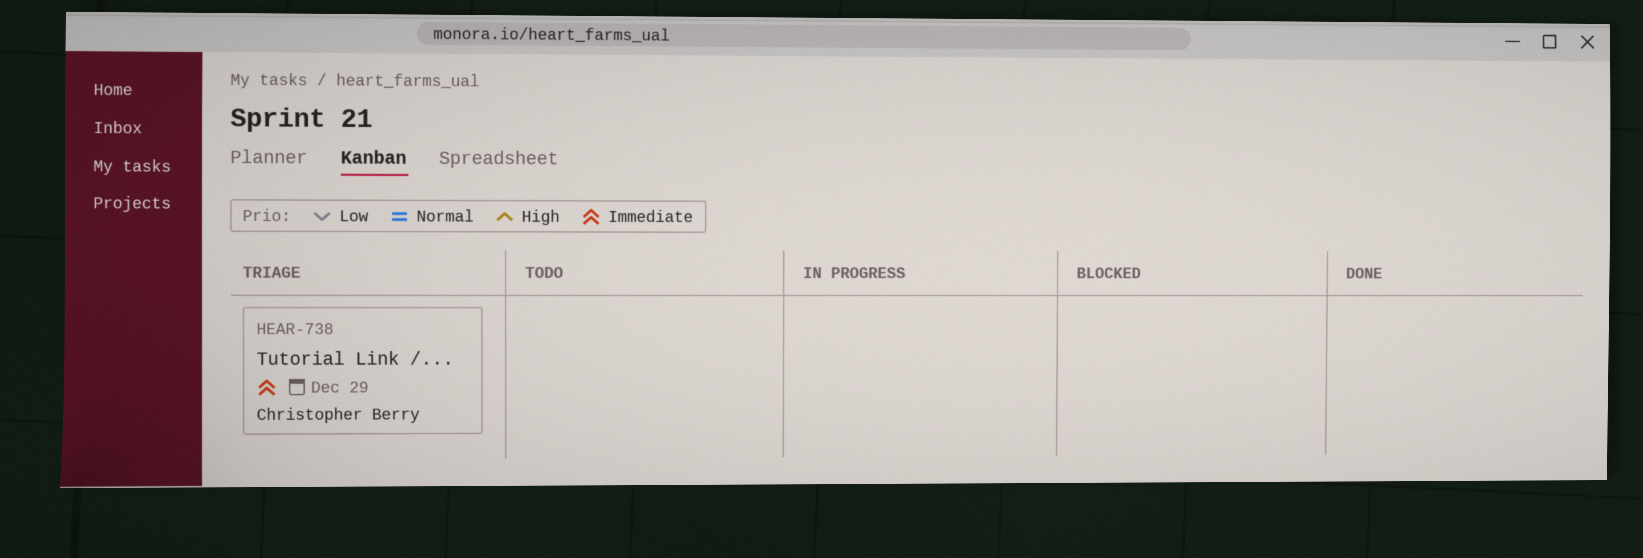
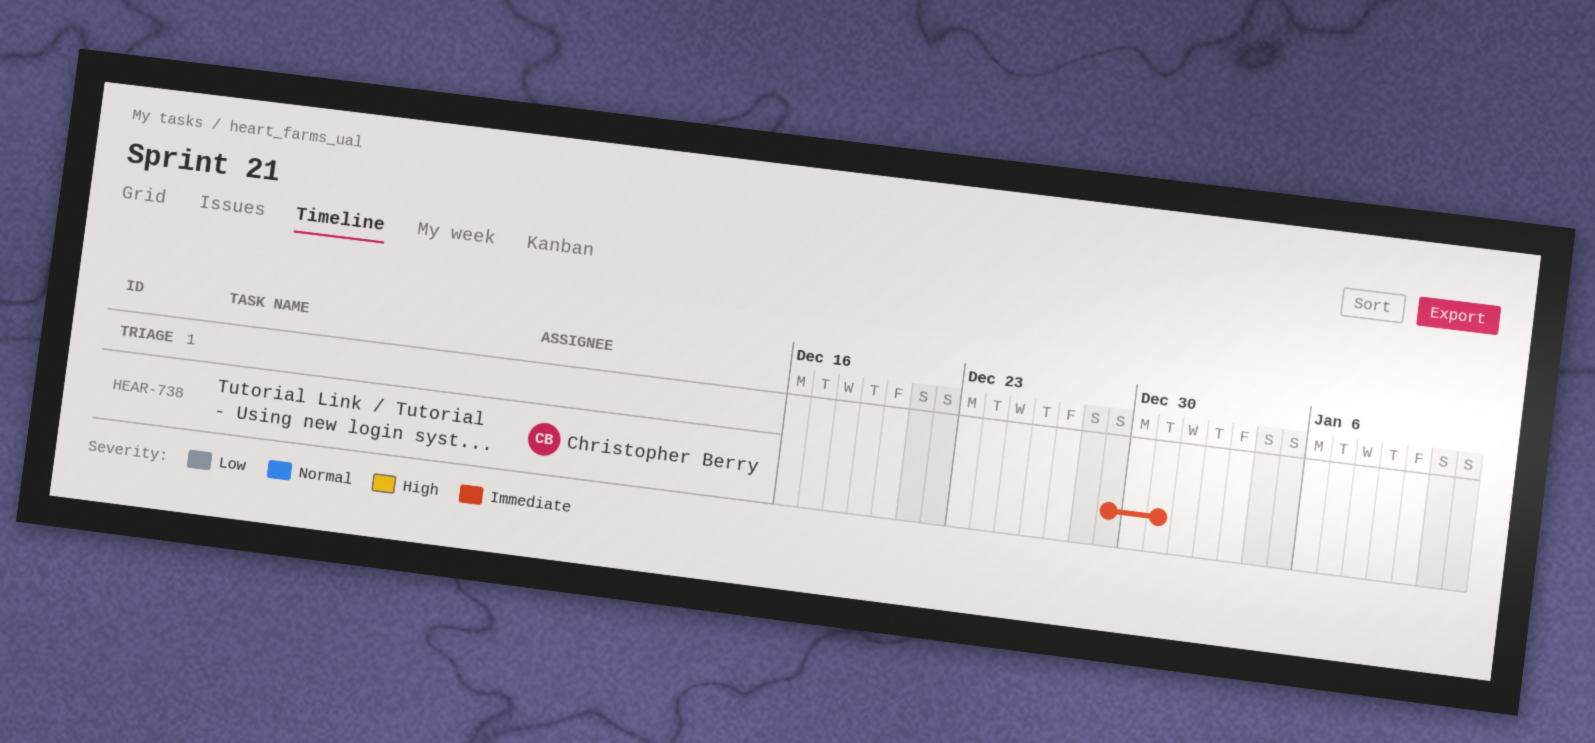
HEAR-738, due: Dec 29 -> Dec 31

